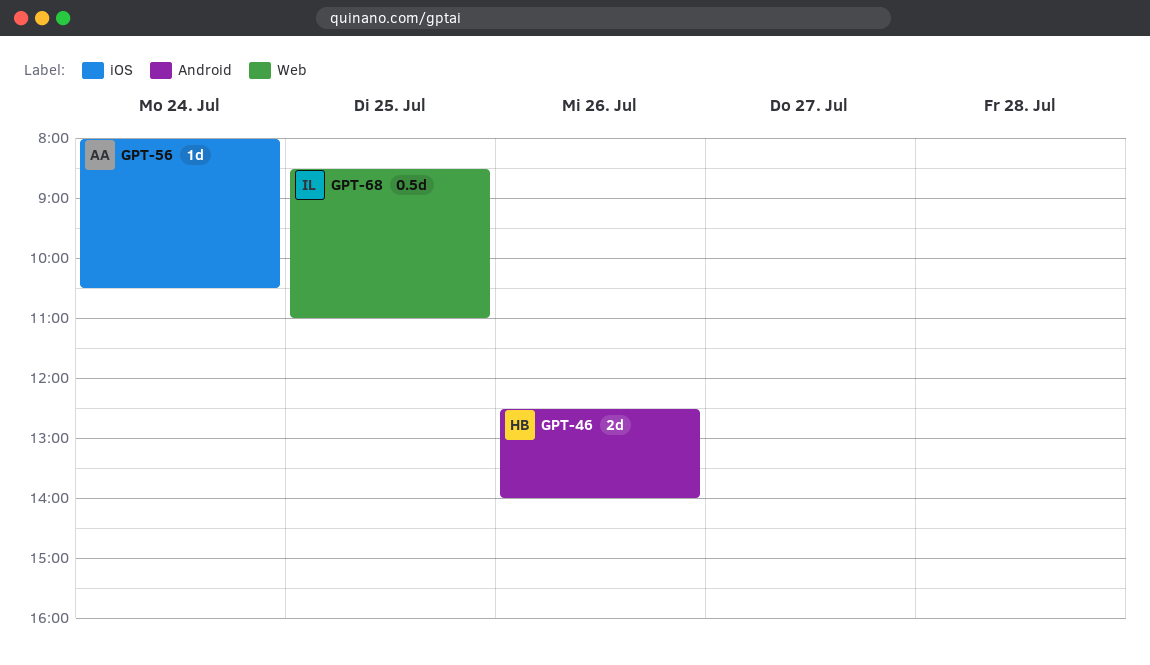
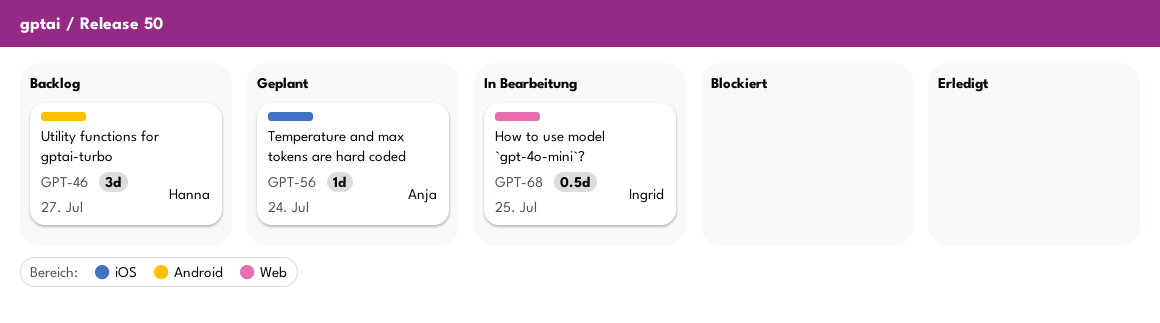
GPT-46, estimate: 2d -> 3d
GPT-46, day: Jul 26 -> Jul 27

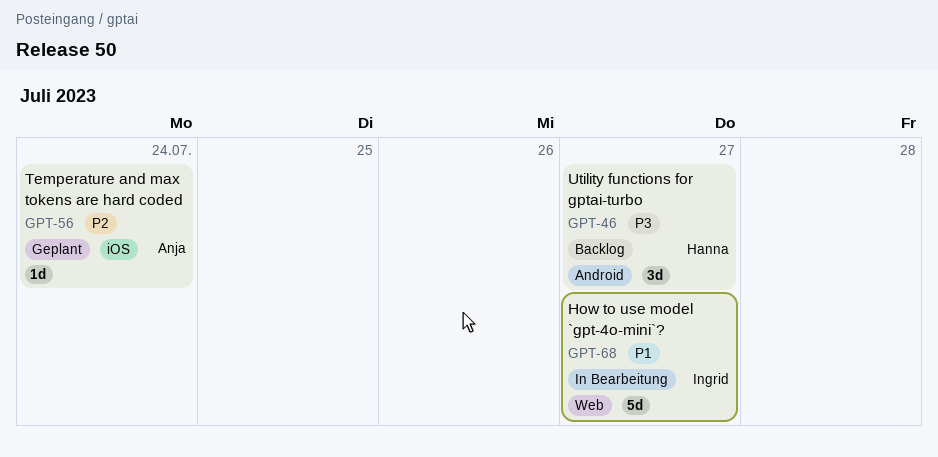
GPT-68, estimate: 0.5d -> 5d
GPT-68, day: Jul 25 -> Jul 27

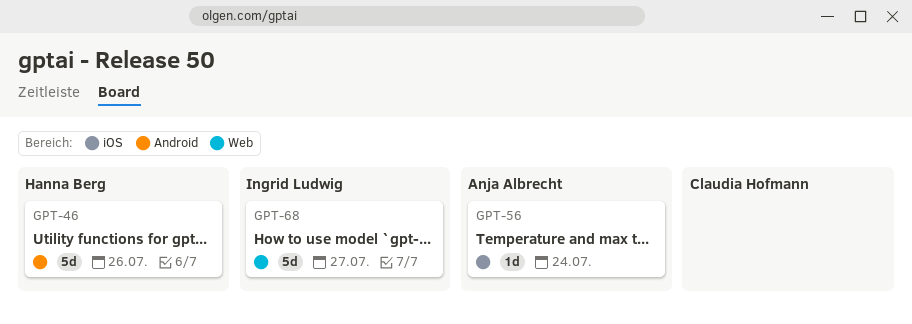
GPT-46, estimate: 3d -> 5d
GPT-46, day: Jul 27 -> Jul 26

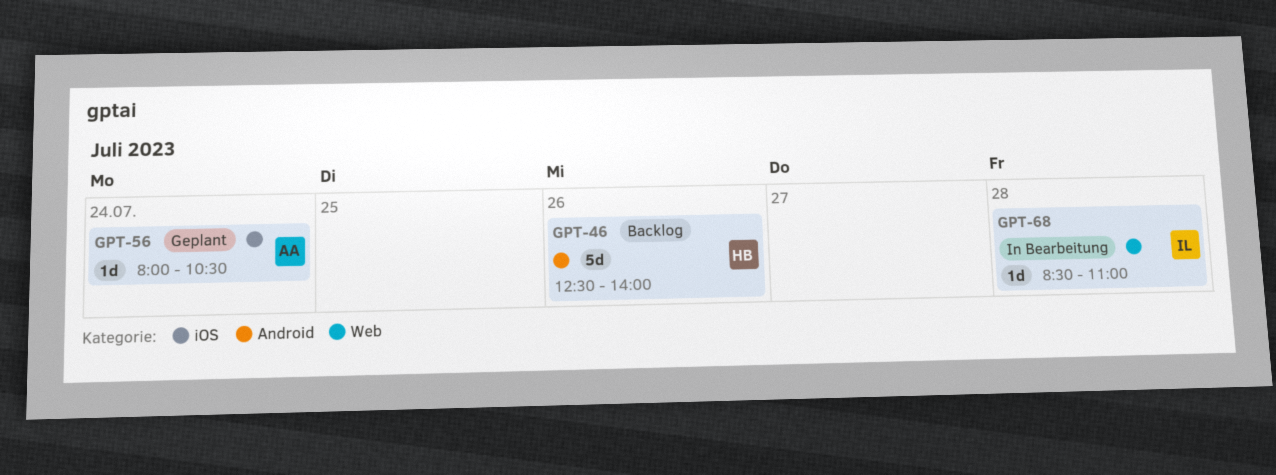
GPT-68, estimate: 5d -> 1d
GPT-68, day: Jul 27 -> Jul 28

